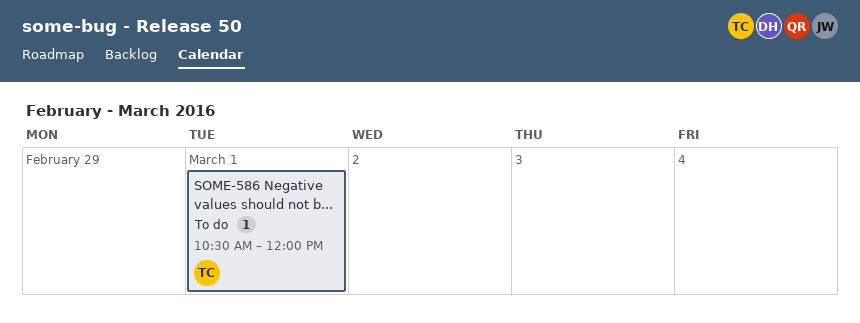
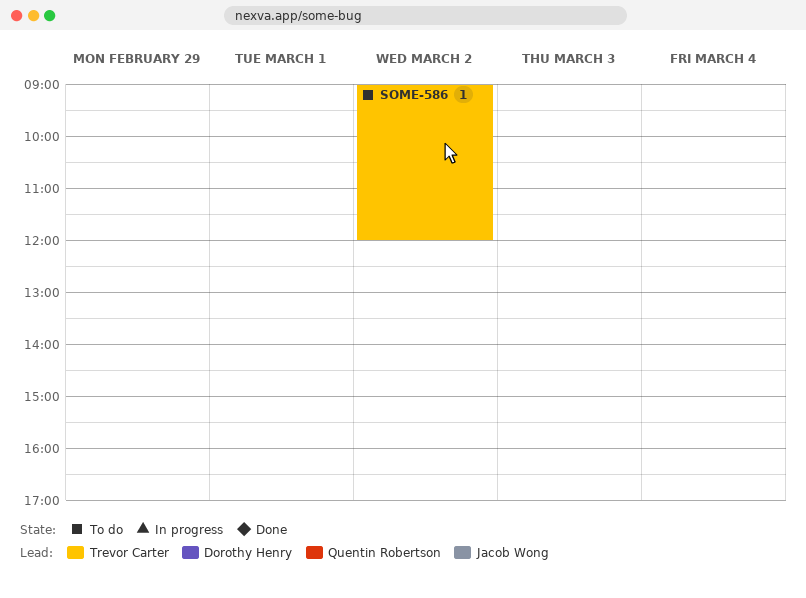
SOME-586, day: Mar 1 -> Mar 2
SOME-586, begins: 10:30 -> 09:00

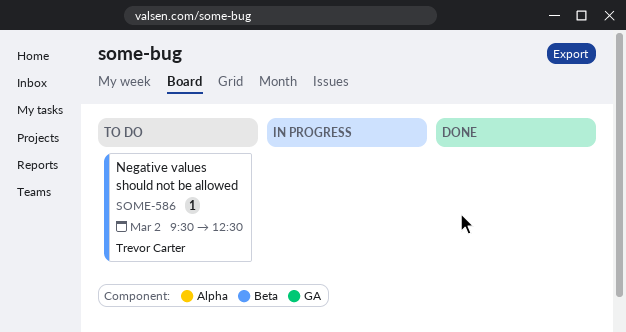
SOME-586, begins: 09:00 -> 09:30
SOME-586, ends: 12:00 -> 12:30

